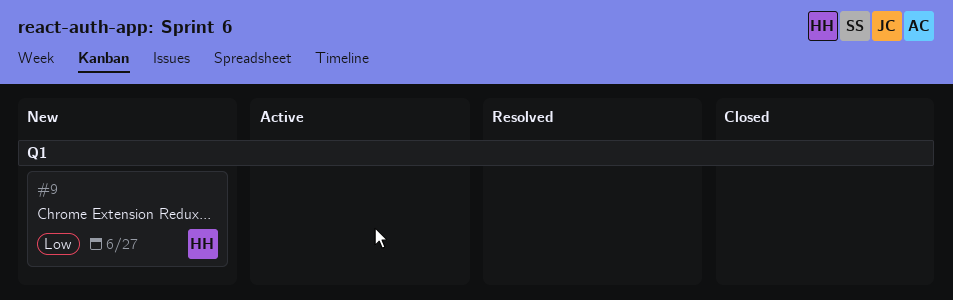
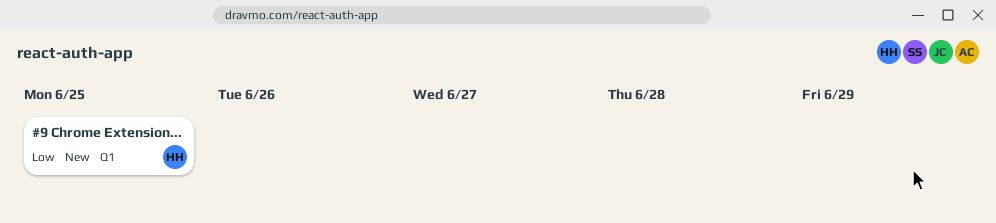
#9, due: Jun 27 -> Jun 25

